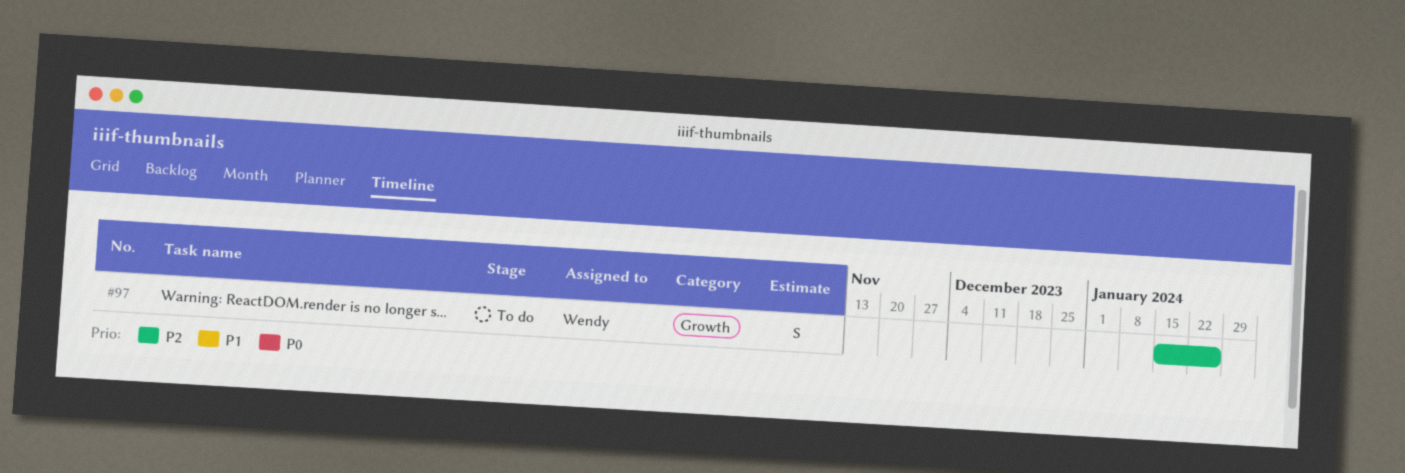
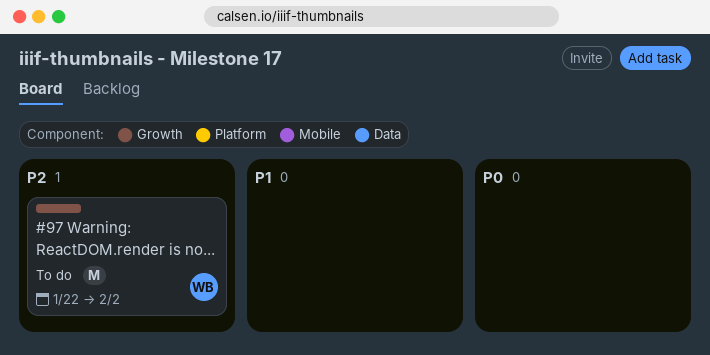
#97, estimate: S -> M
#97, start: Jan 15 -> Jan 22
#97, due: Jan 26 -> Feb 2

